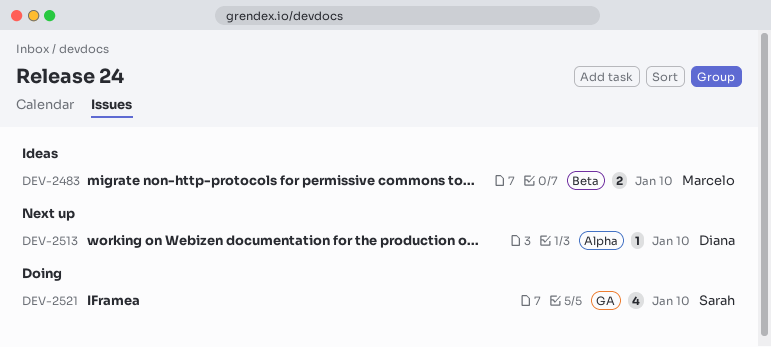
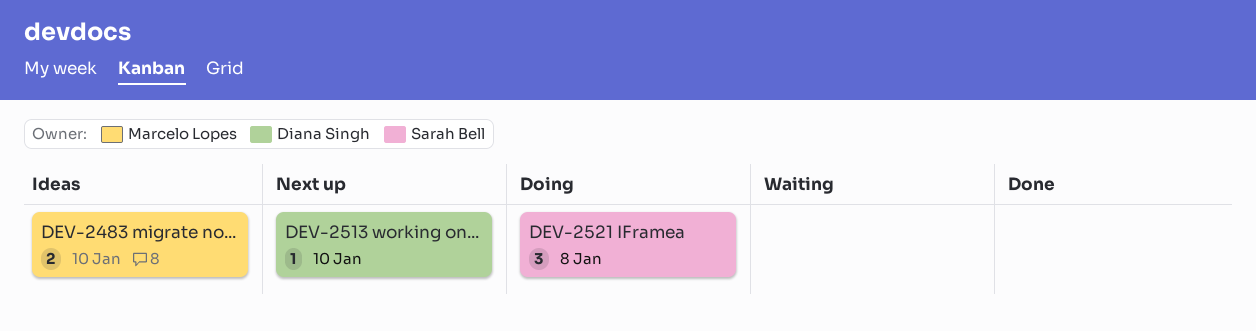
DEV-2521, estimate: 4 -> 3
DEV-2521, due: Jan 10 -> Jan 8

